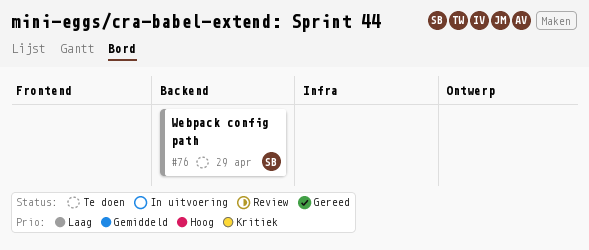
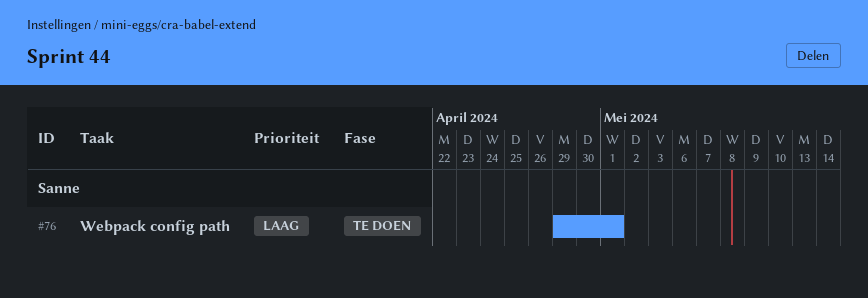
#76, due: Apr 29 -> May 1

